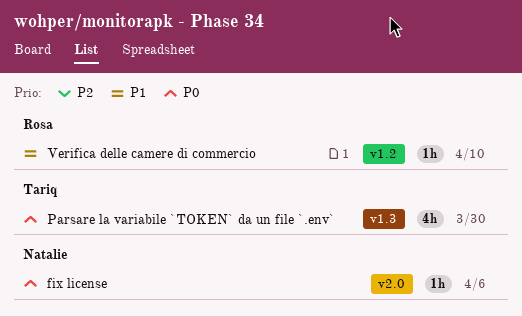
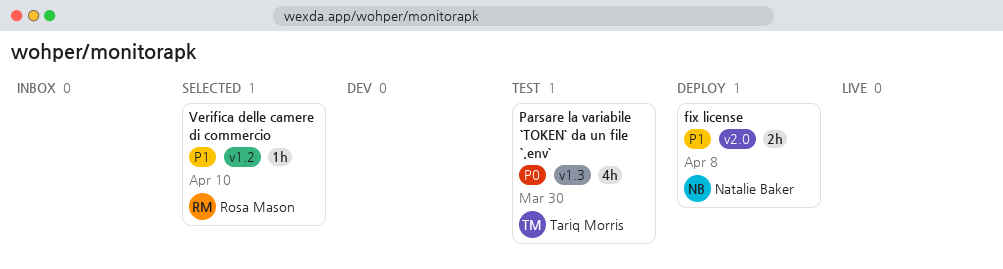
fix license, priority: P0 -> P1
fix license, estimate: 1h -> 2h
fix license, due: Apr 6 -> Apr 8

